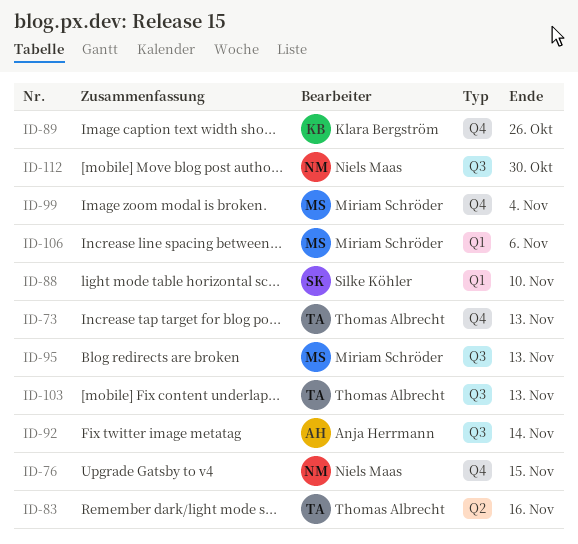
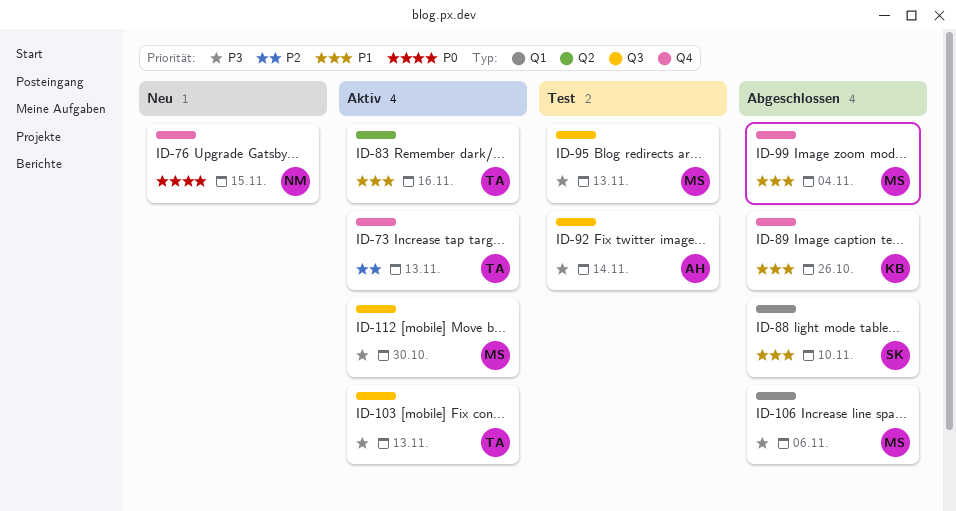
ID-112, owner: Niels Maas -> Miriam Schröder

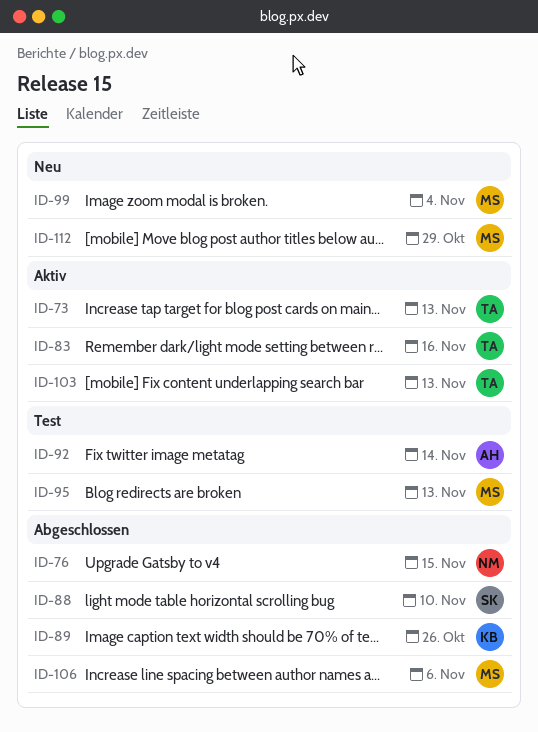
ID-76, status: Neu -> Abgeschlossen
ID-99, status: Abgeschlossen -> Neu
ID-112, status: Aktiv -> Neu
ID-112, due: Oct 30 -> Oct 29

